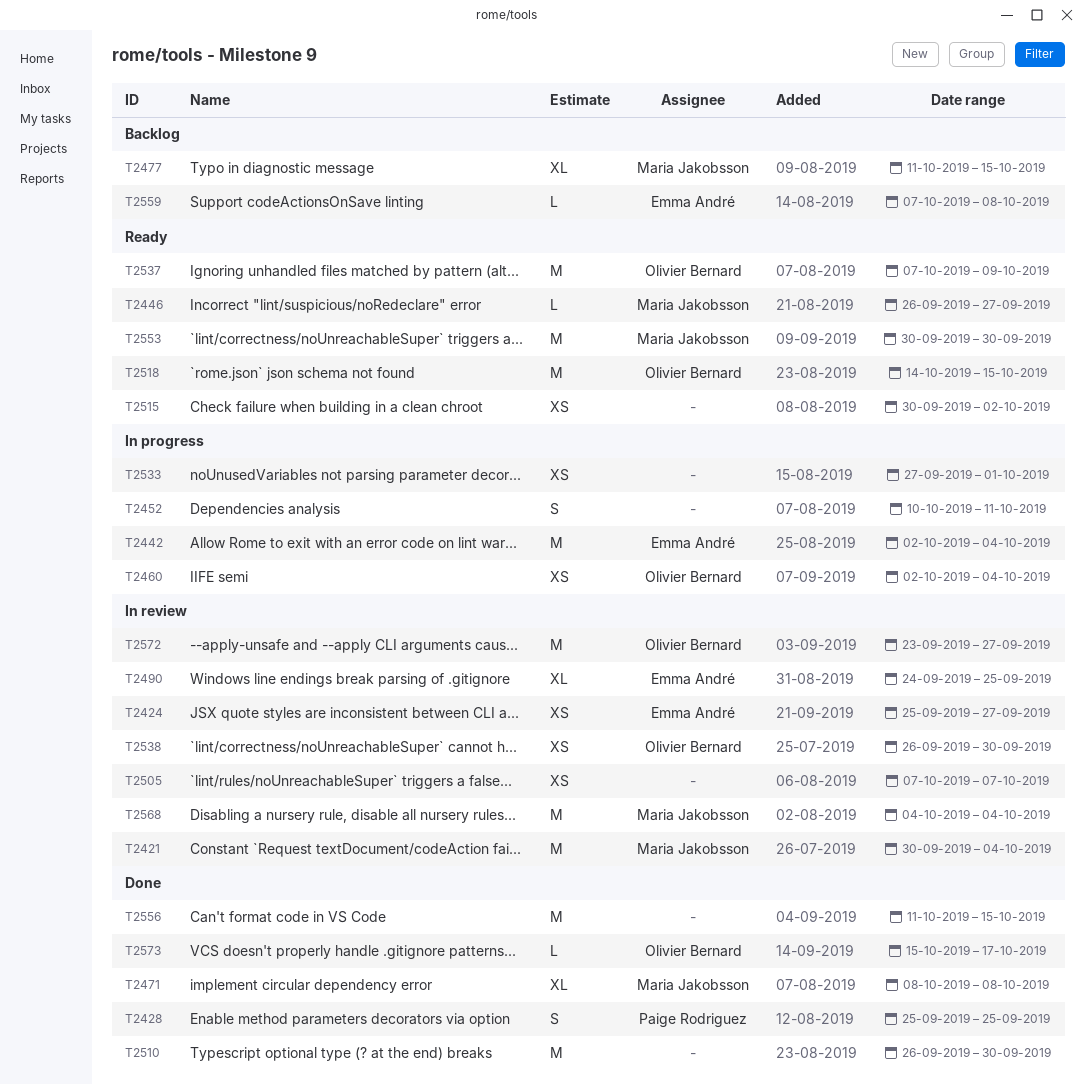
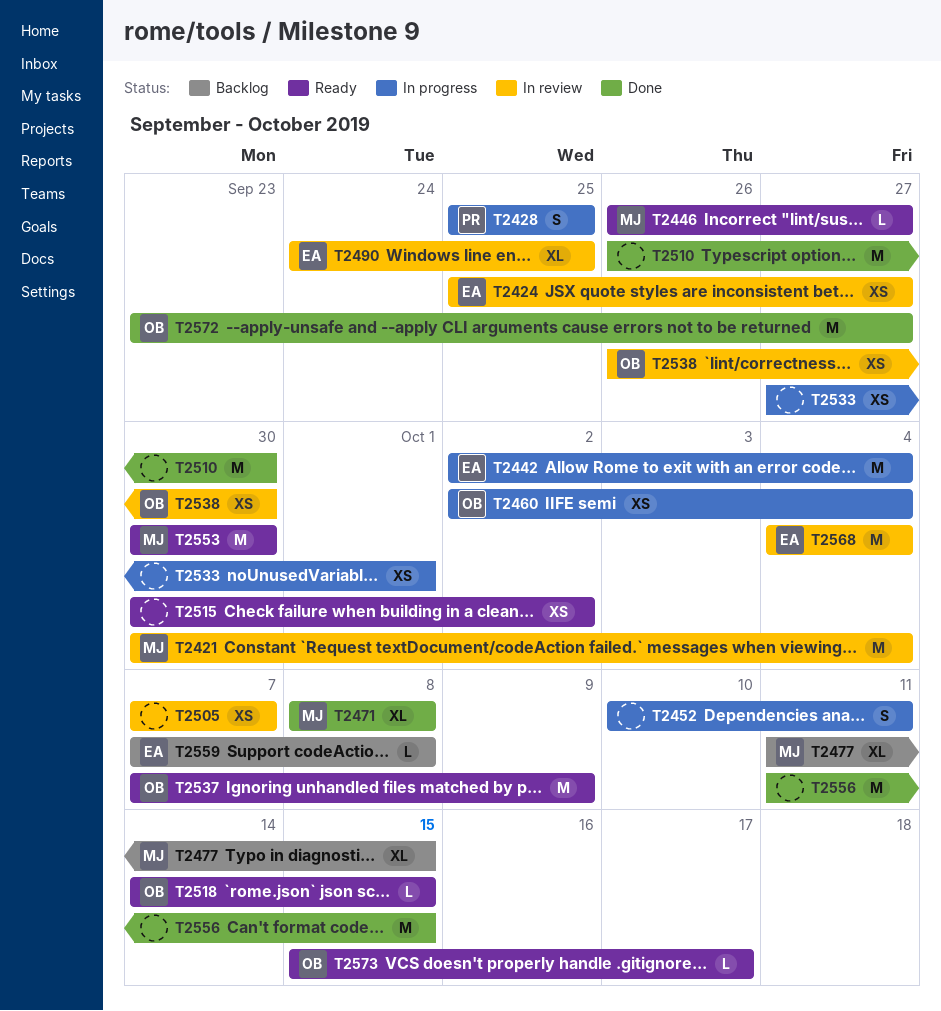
T2428, status: Done -> In progress
T2518, estimate: M -> L
T2568, owner: Maria Jakobsson -> Emma André
T2572, status: In review -> Done
T2573, status: Done -> Ready

